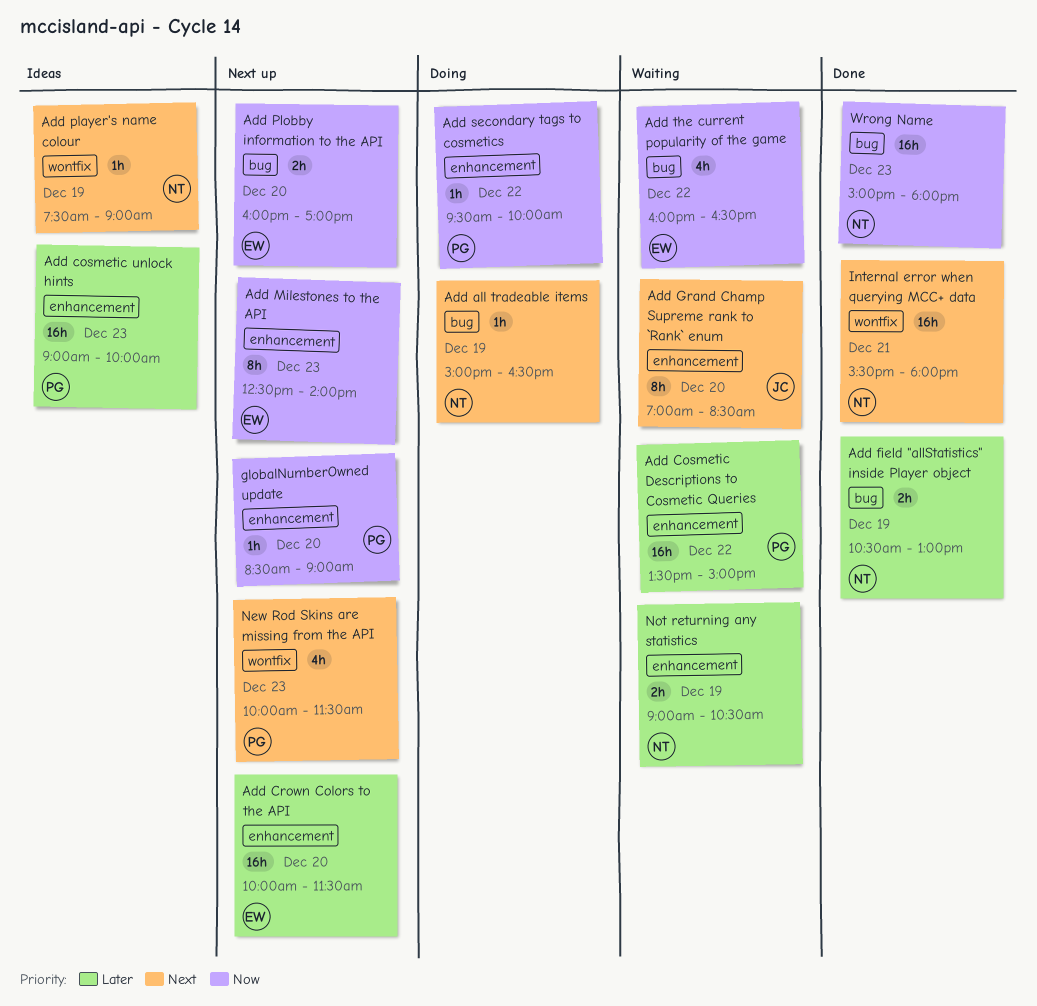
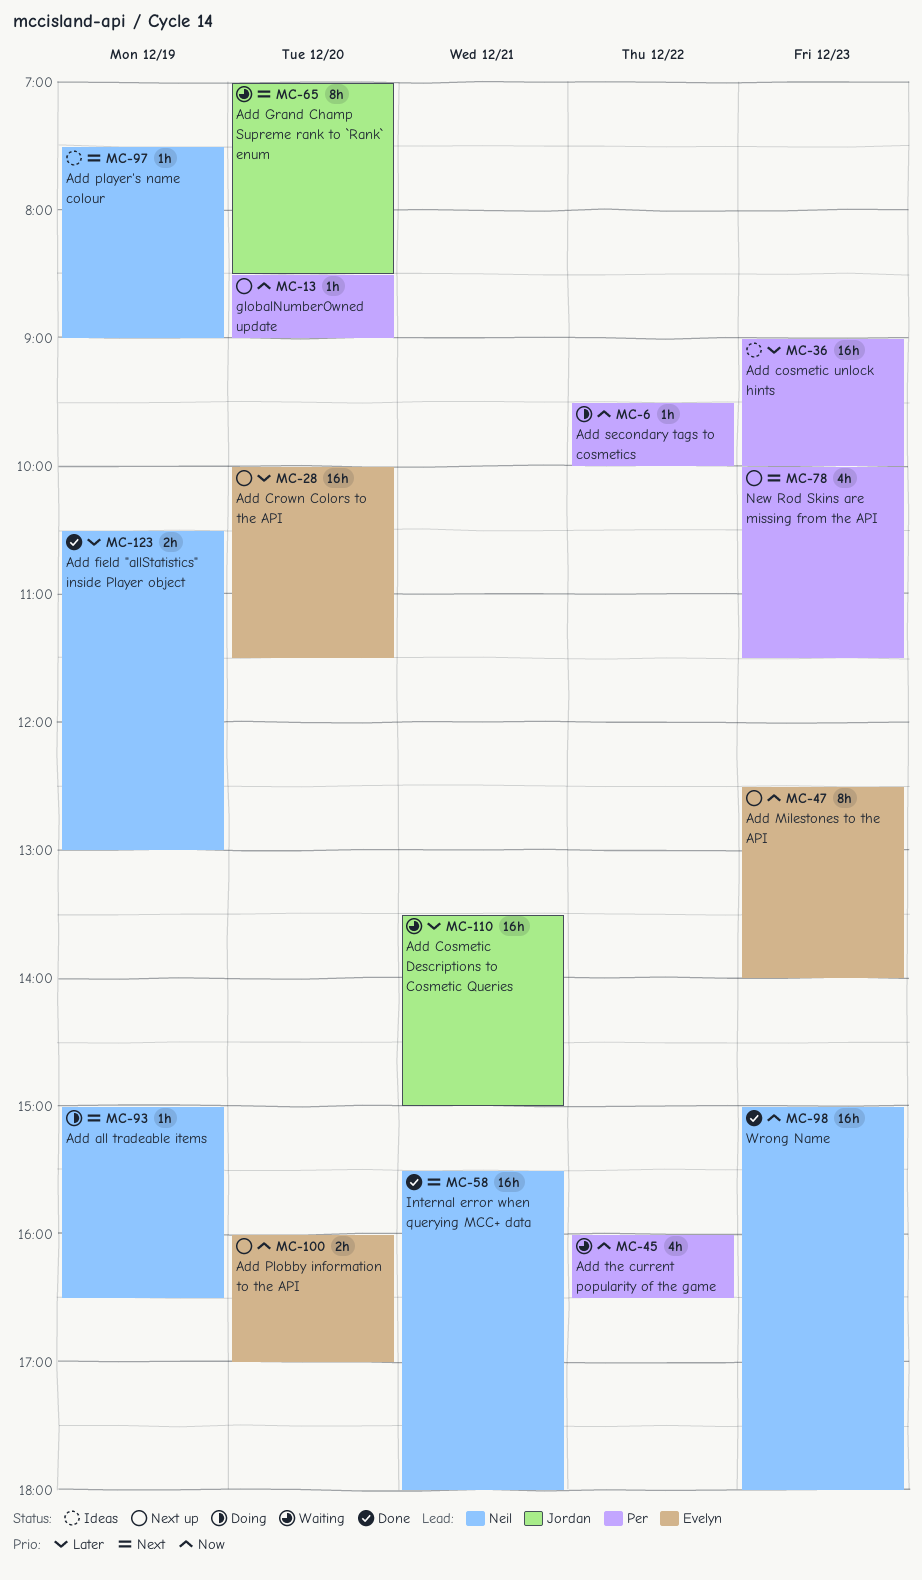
Add Cosmetic Descriptions to Cosmetic Queries, owner: Per -> Jordan
Add Cosmetic Descriptions to Cosmetic Queries, day: Dec 22 -> Dec 21
Add the current popularity of the game, owner: Evelyn -> Per
Not returning any statistics: present -> none

